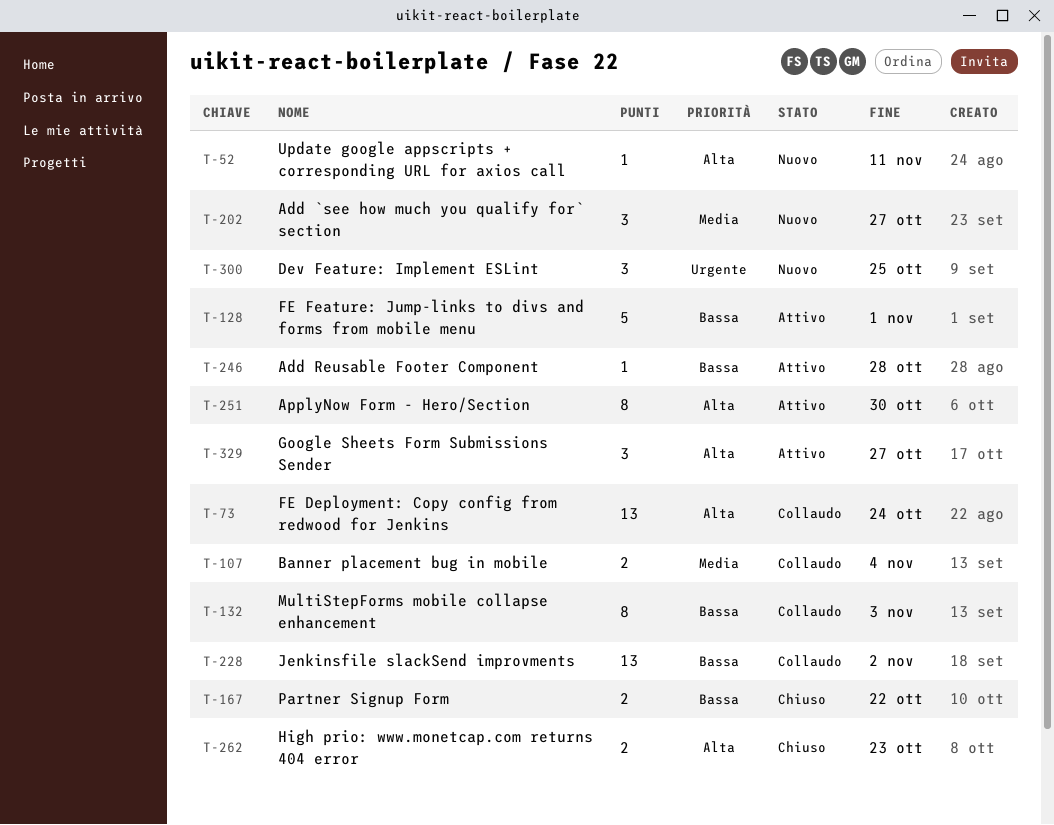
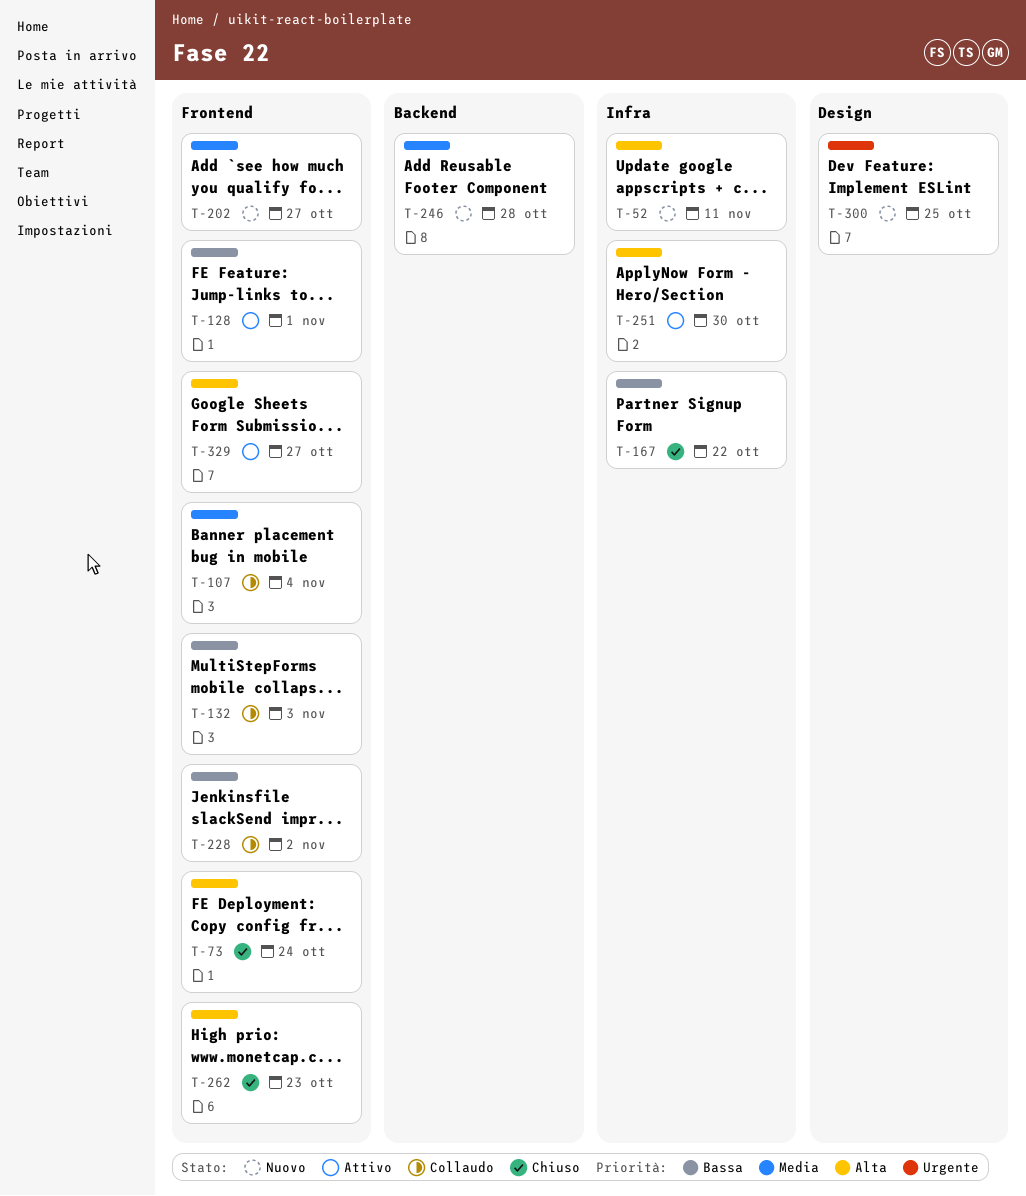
T-73, status: Collaudo -> Chiuso
T-246, status: Attivo -> Nuovo
T-246, priority: Bassa -> Media

